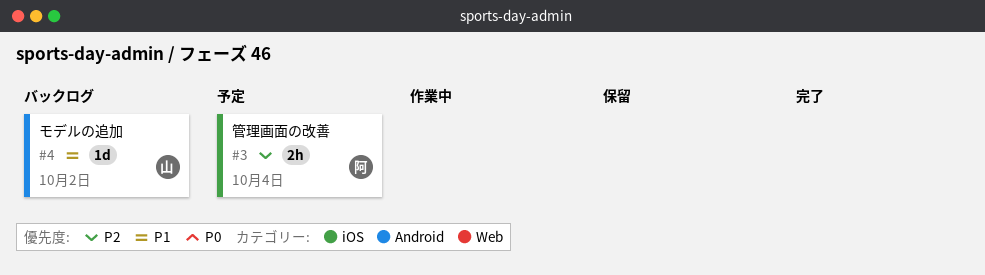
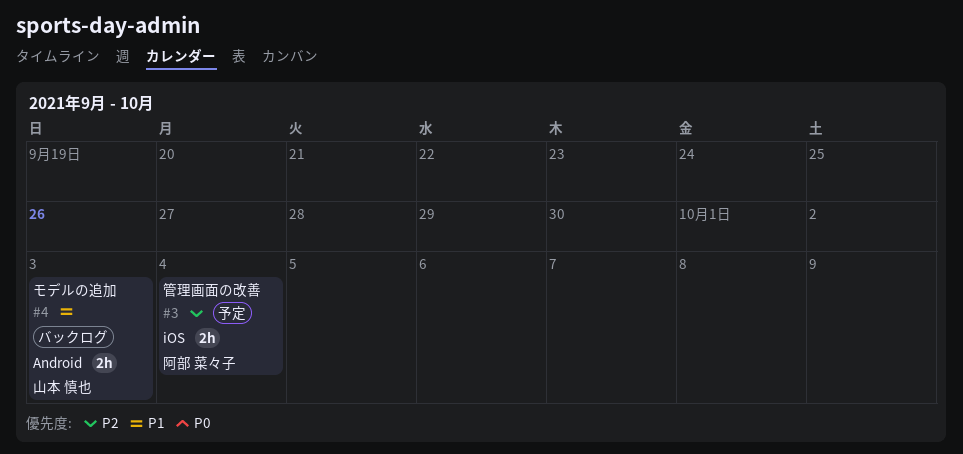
#4, estimate: 1d -> 2h
#4, due: Oct 2 -> Oct 3

